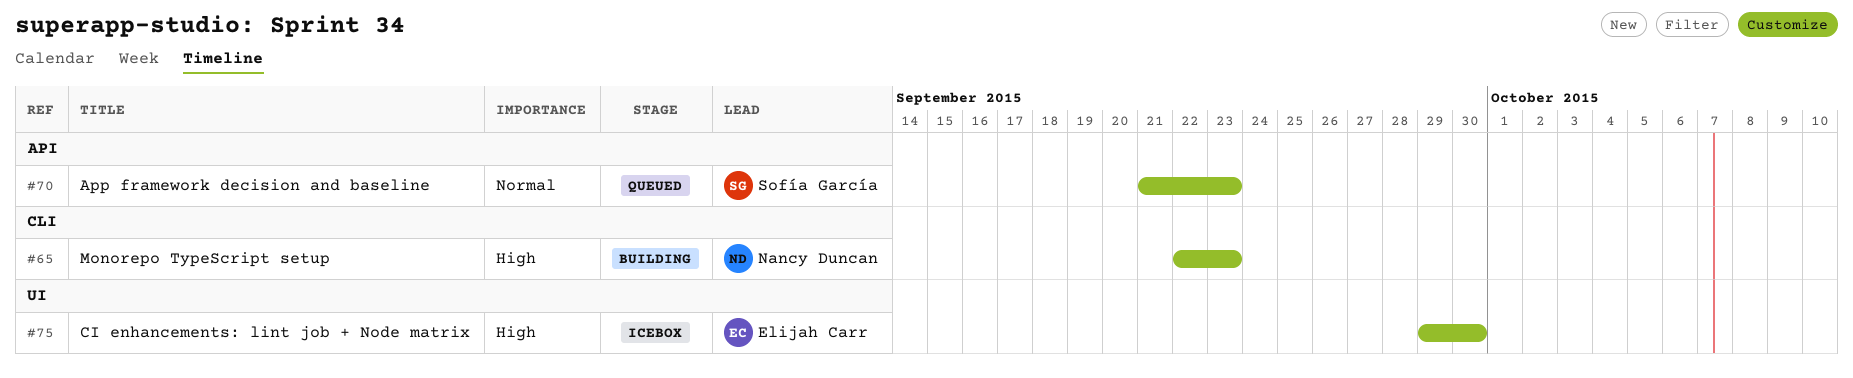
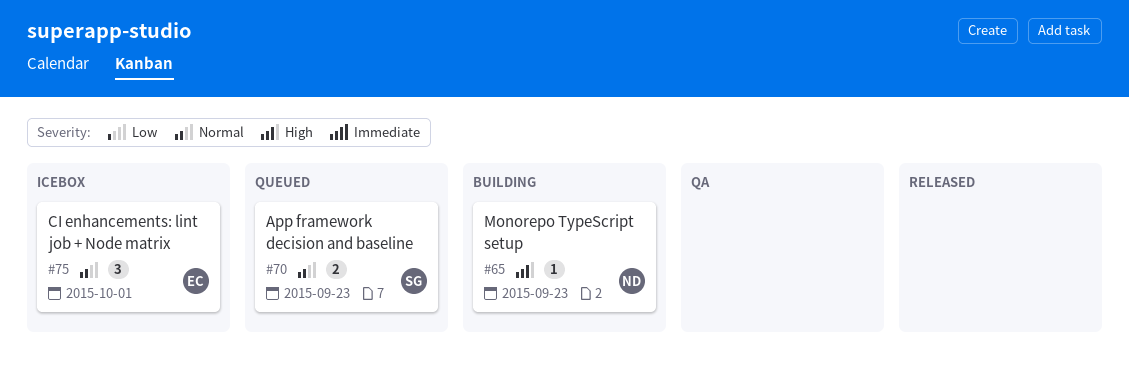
#75, priority: High -> Normal
#75, due: Sep 30 -> Oct 1

